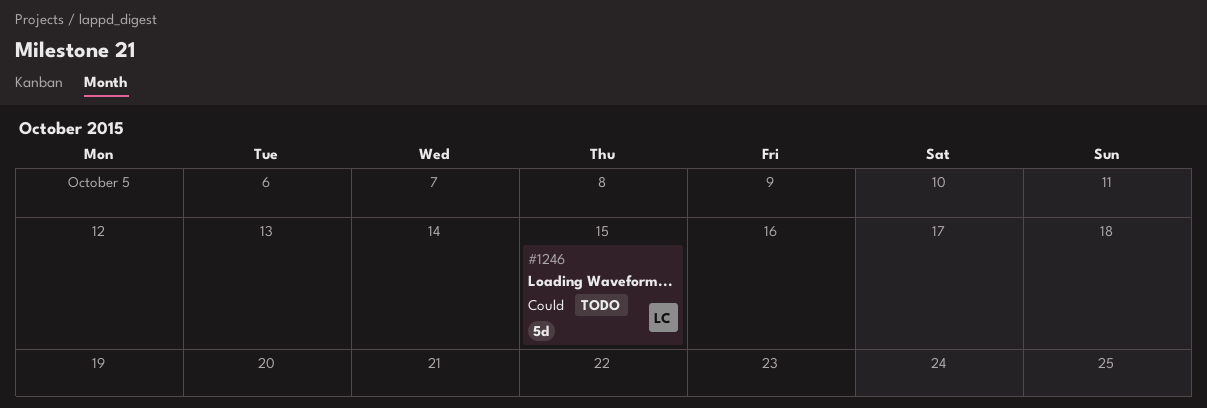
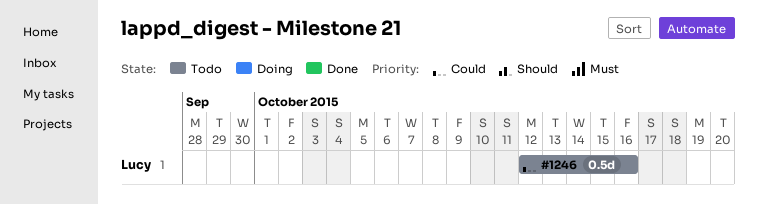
#1246, estimate: 5d -> 0.5d
#1246, due: Oct 15 -> Oct 16

